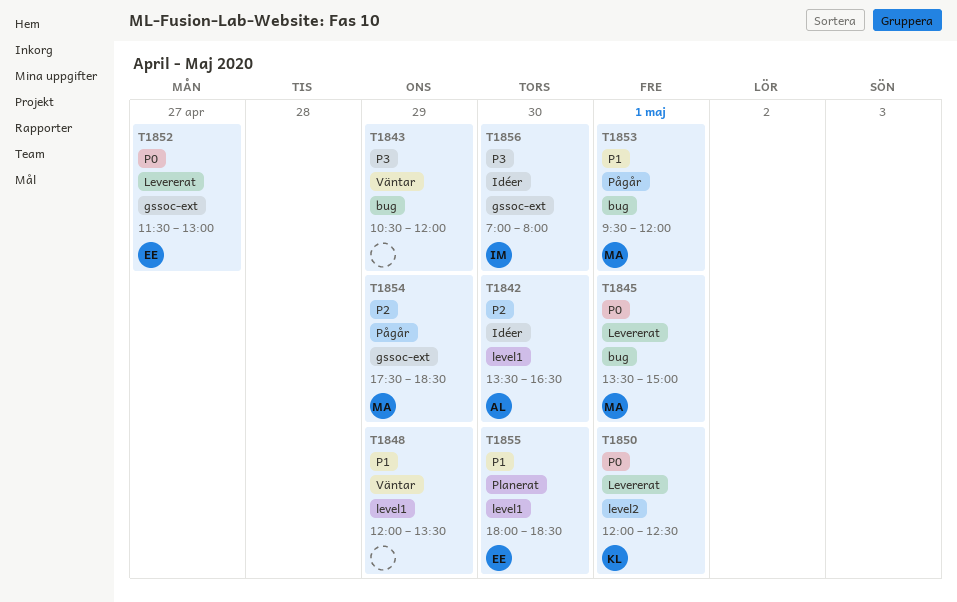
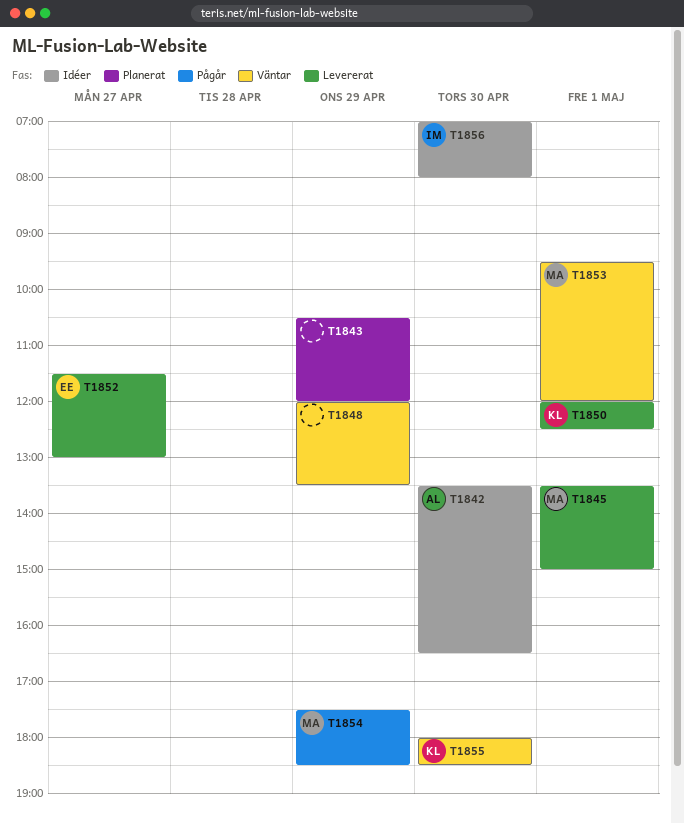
T1843, status: Väntar -> Planerat
T1853, status: Pågår -> Väntar
T1855, status: Planerat -> Väntar
T1855, owner: EE -> KL

